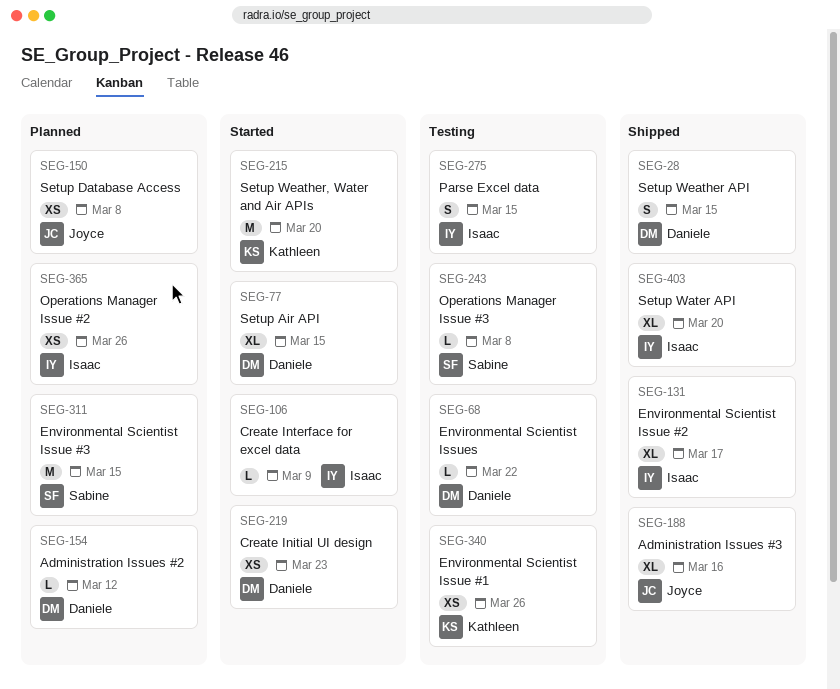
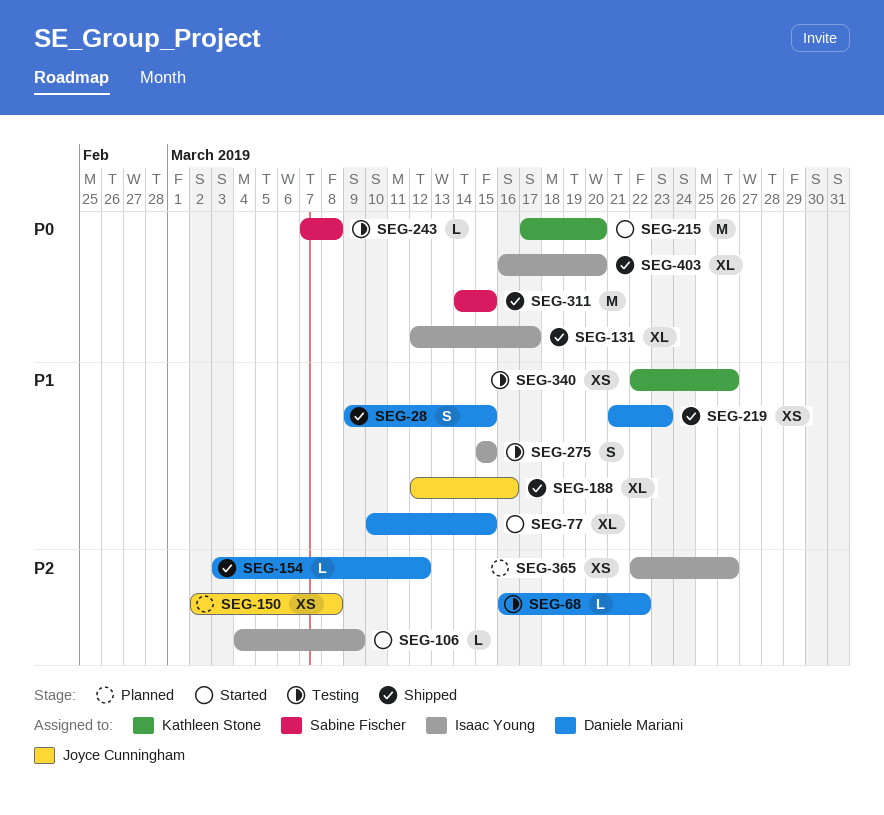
SEG-154, status: Planned -> Shipped
SEG-219, status: Started -> Shipped
SEG-311, status: Planned -> Shipped

